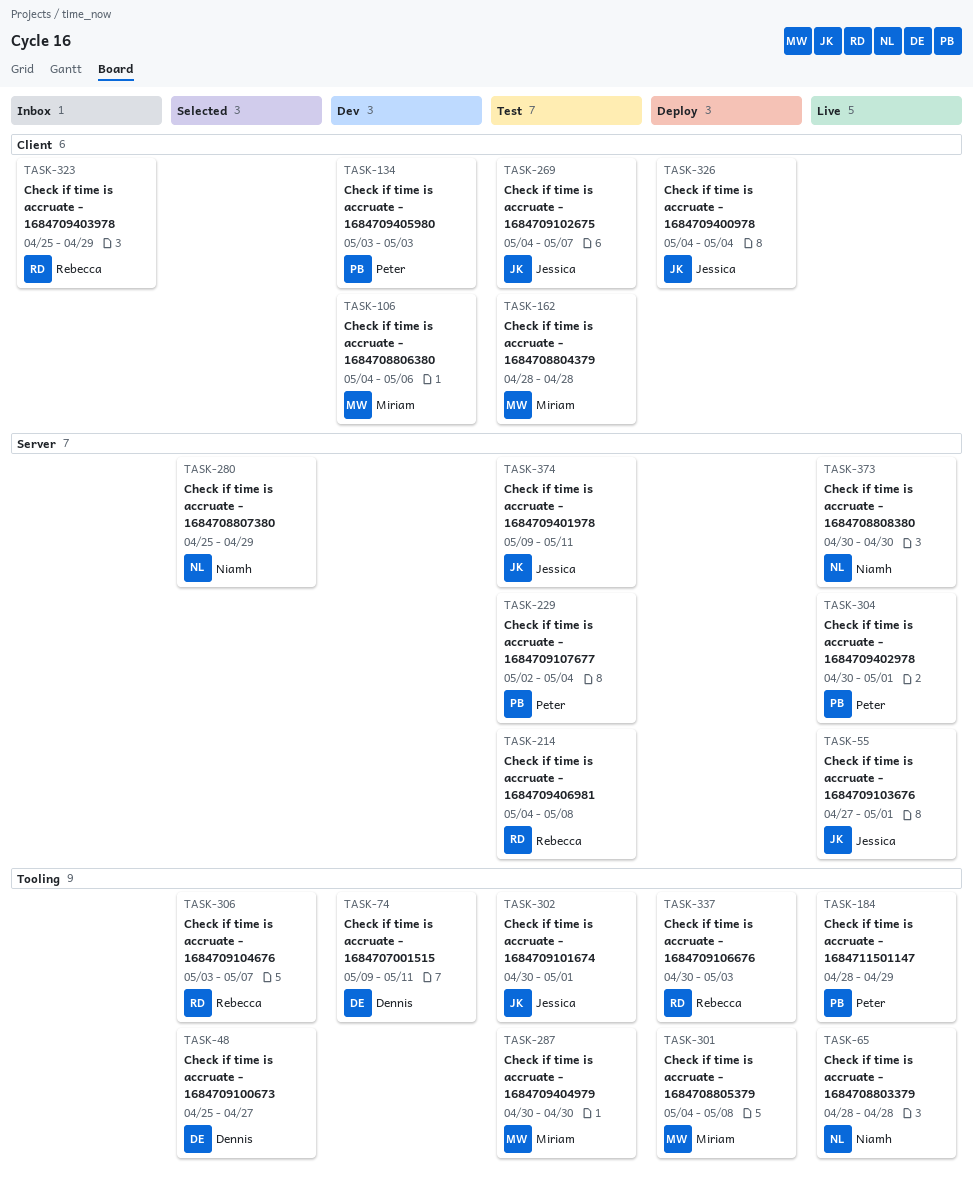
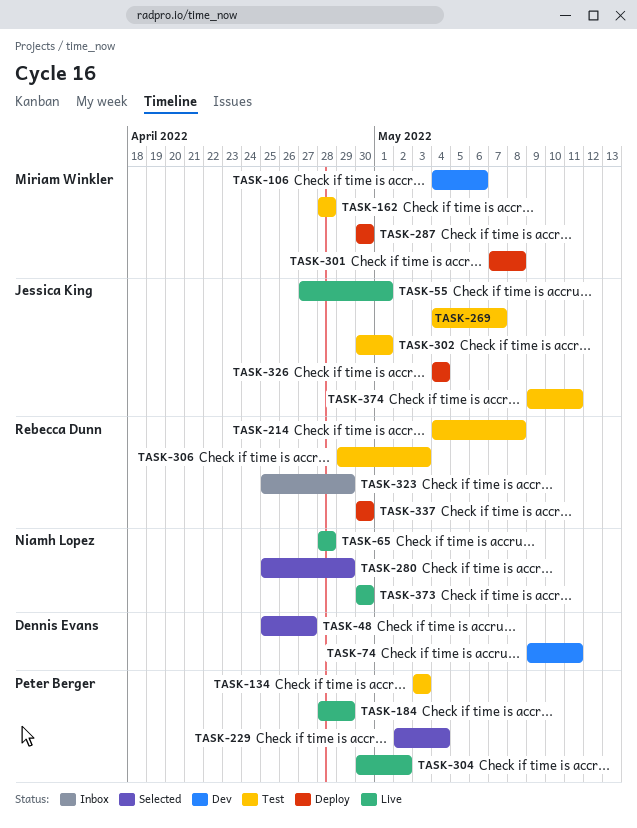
TASK-134, status: Dev -> Test
TASK-229, status: Test -> Selected
TASK-287, status: Test -> Deploy
TASK-301, start: May 4 -> May 7
TASK-304, due: May 1 -> May 2
TASK-306, status: Selected -> Test
TASK-306, start: May 3 -> Apr 29
TASK-306, due: May 7 -> May 3
TASK-337, due: May 3 -> Apr 30

